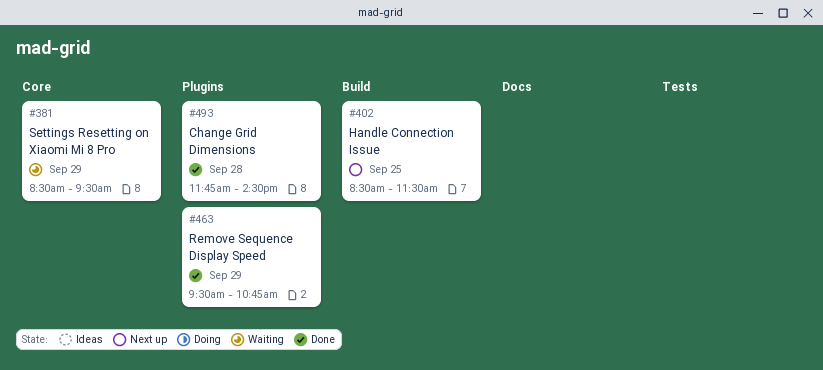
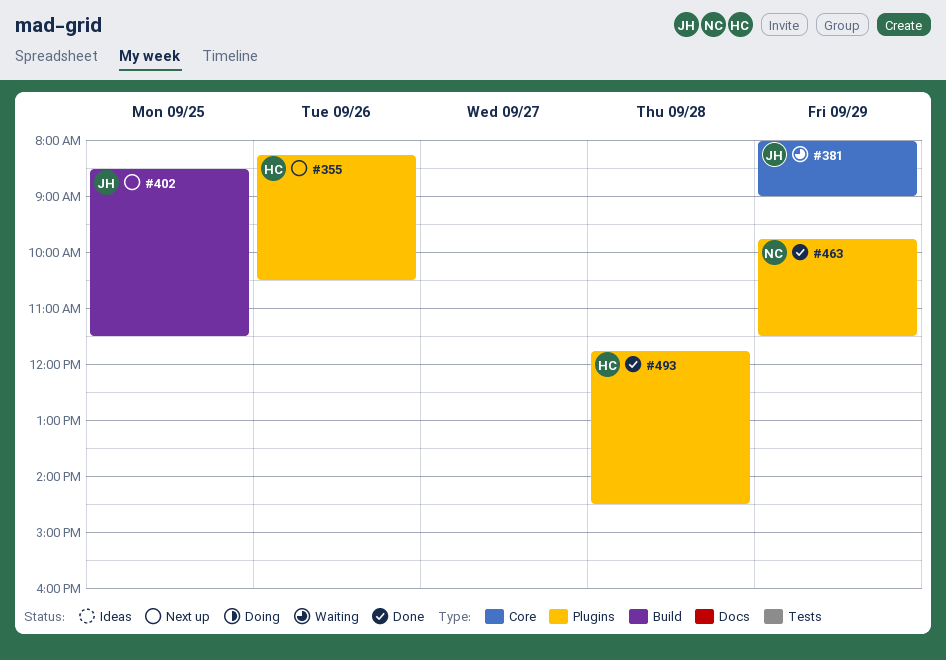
#355: none -> present
#381, begins: 08:30 -> 08:00
#381, ends: 09:30 -> 09:00
#463, begins: 09:30 -> 09:45
#463, ends: 10:45 -> 11:30

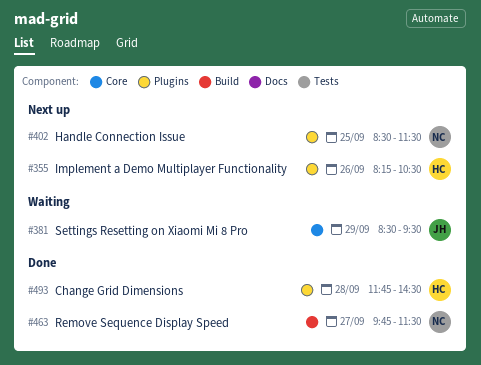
#381, begins: 08:00 -> 08:30
#381, ends: 09:00 -> 09:30
#402, owner: JH -> NC
#402, label: Build -> Plugins
#463, label: Plugins -> Build
#463, day: Sep 29 -> Sep 27

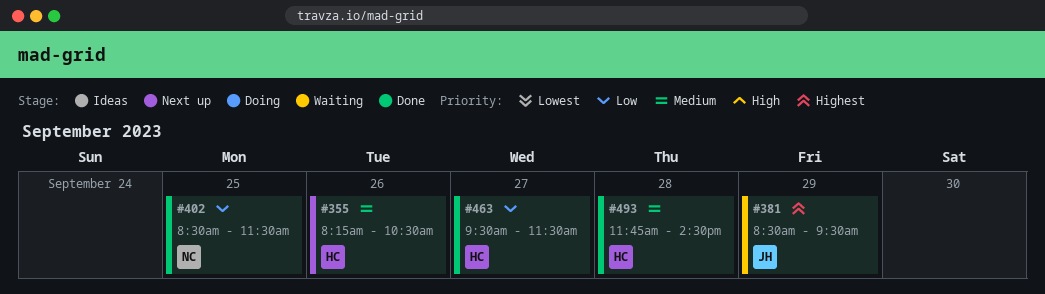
#402, status: Next up -> Done
#463, owner: NC -> HC
#463, begins: 09:45 -> 09:30

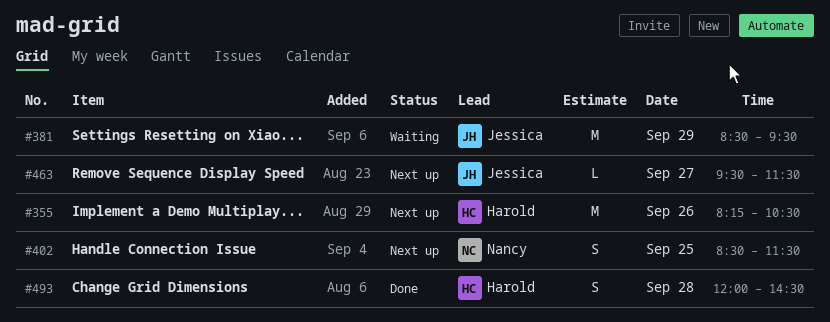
#402, status: Done -> Next up
#463, status: Done -> Next up
#463, owner: Harold -> Jessica
#493, begins: 11:45 -> 12:00

